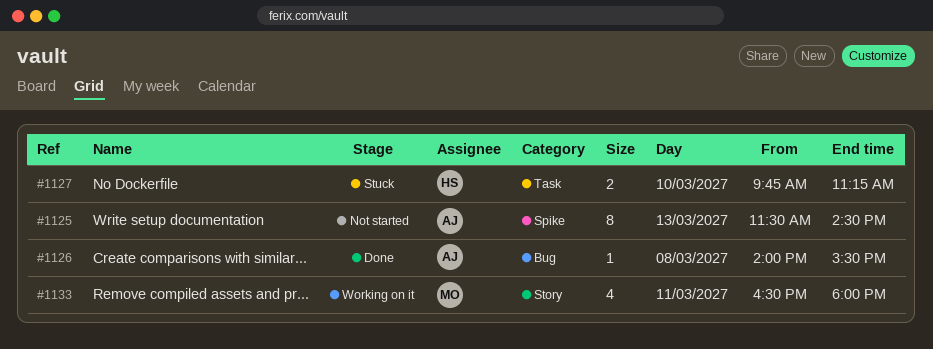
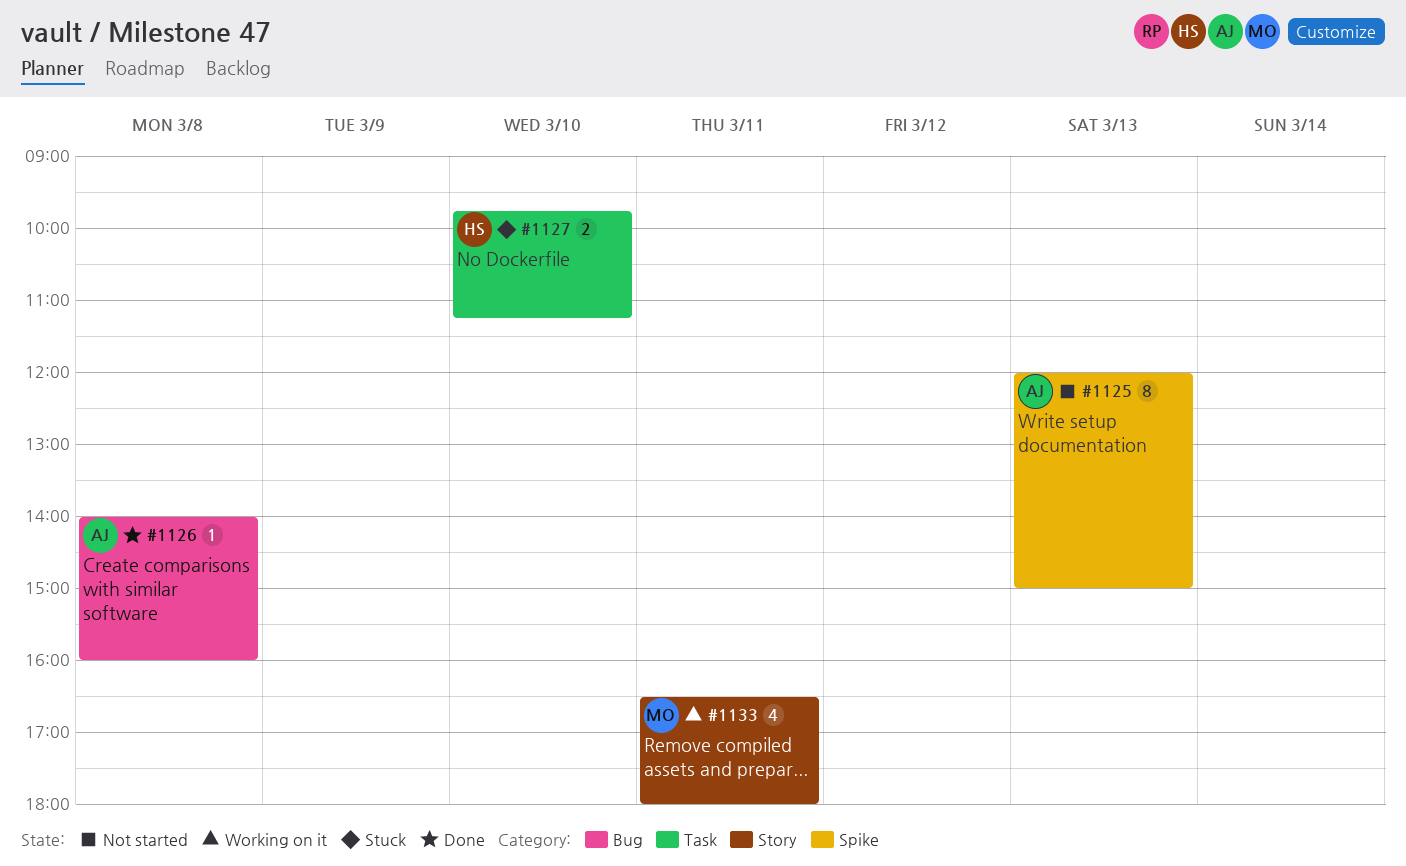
#1125, begins: 11:30 -> 12:00
#1125, ends: 14:30 -> 15:00
#1126, ends: 15:30 -> 16:00

